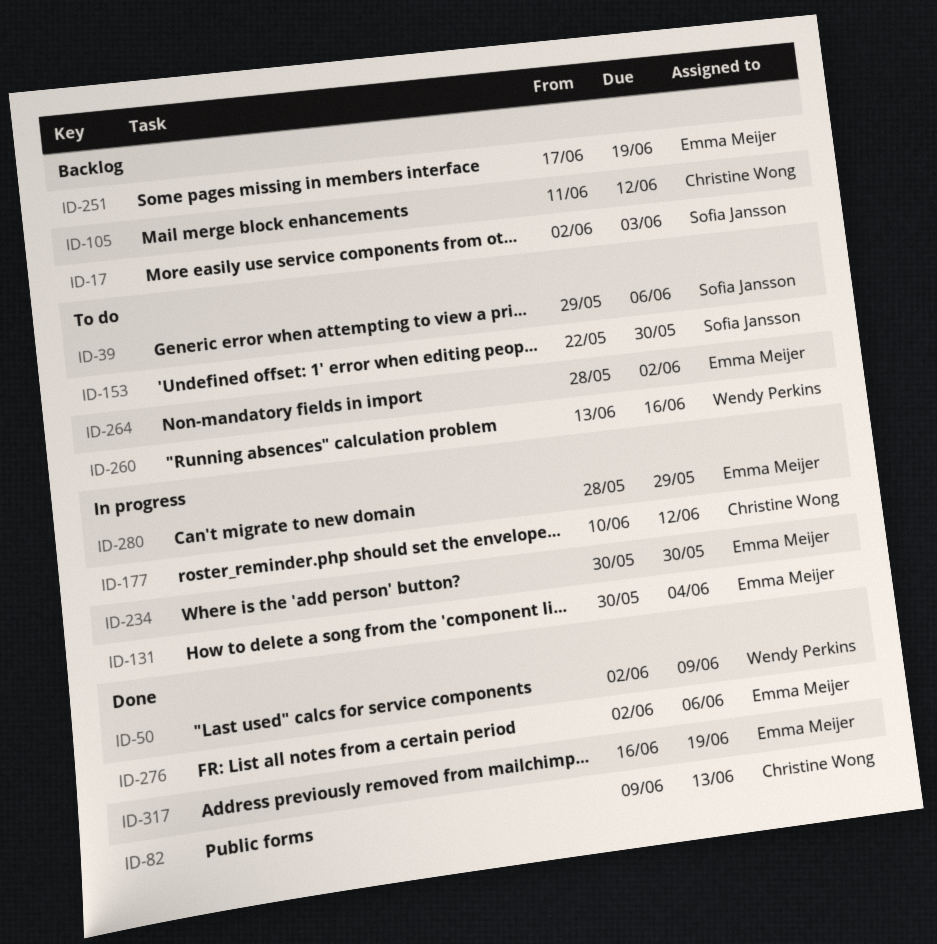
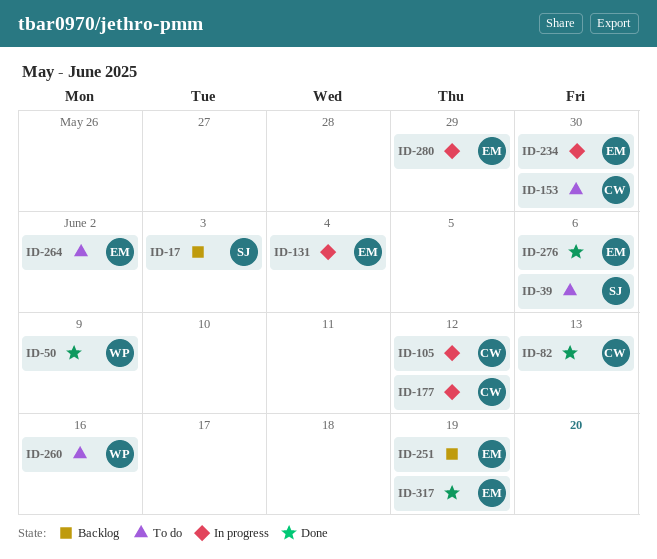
ID-105, status: Backlog -> In progress
ID-153, owner: Sofia Jansson -> Christine Wong

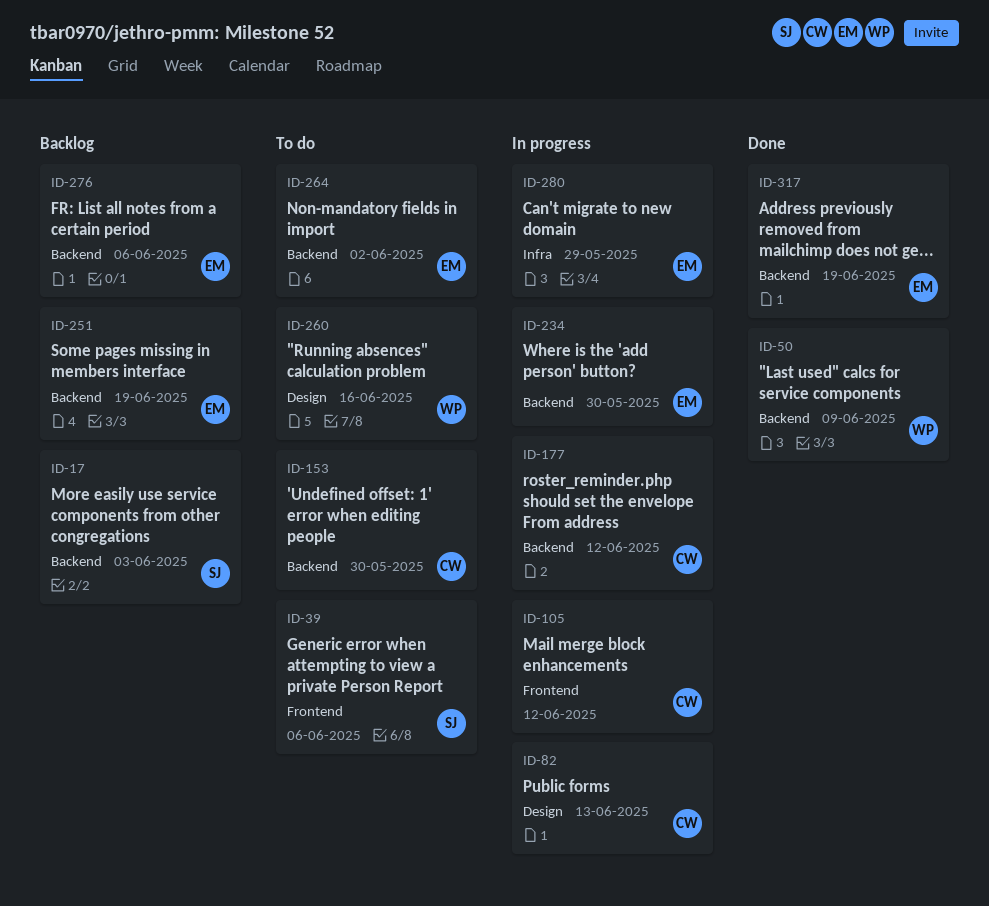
ID-82, status: Done -> In progress
ID-131: present -> none
ID-276, status: Done -> Backlog

